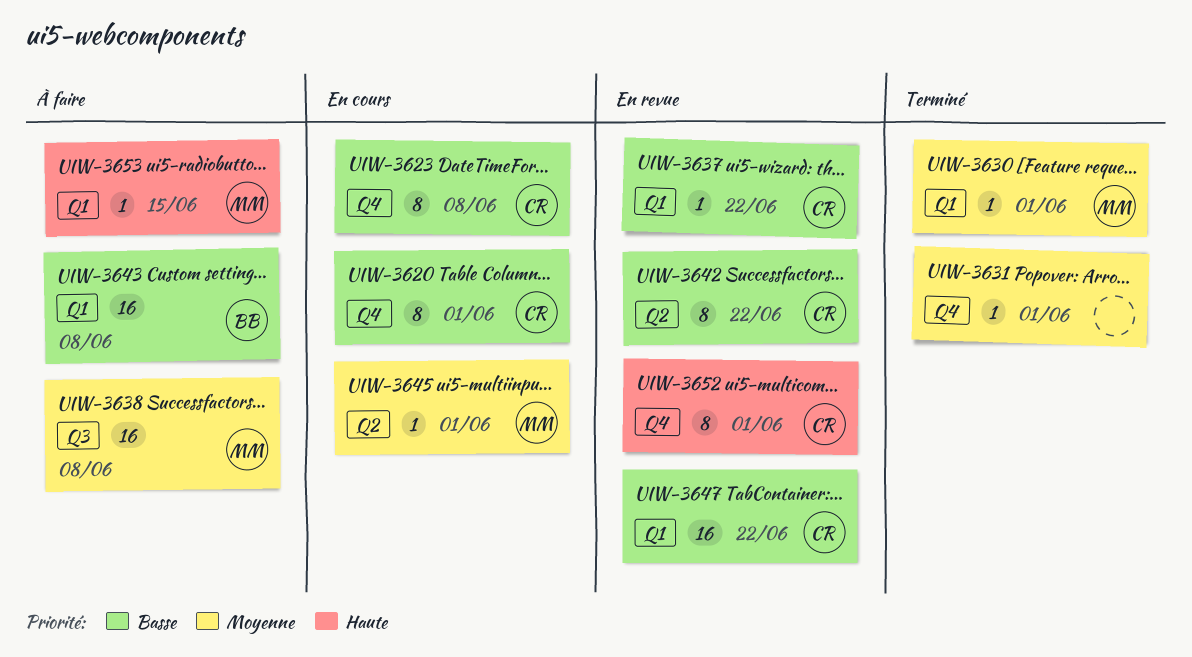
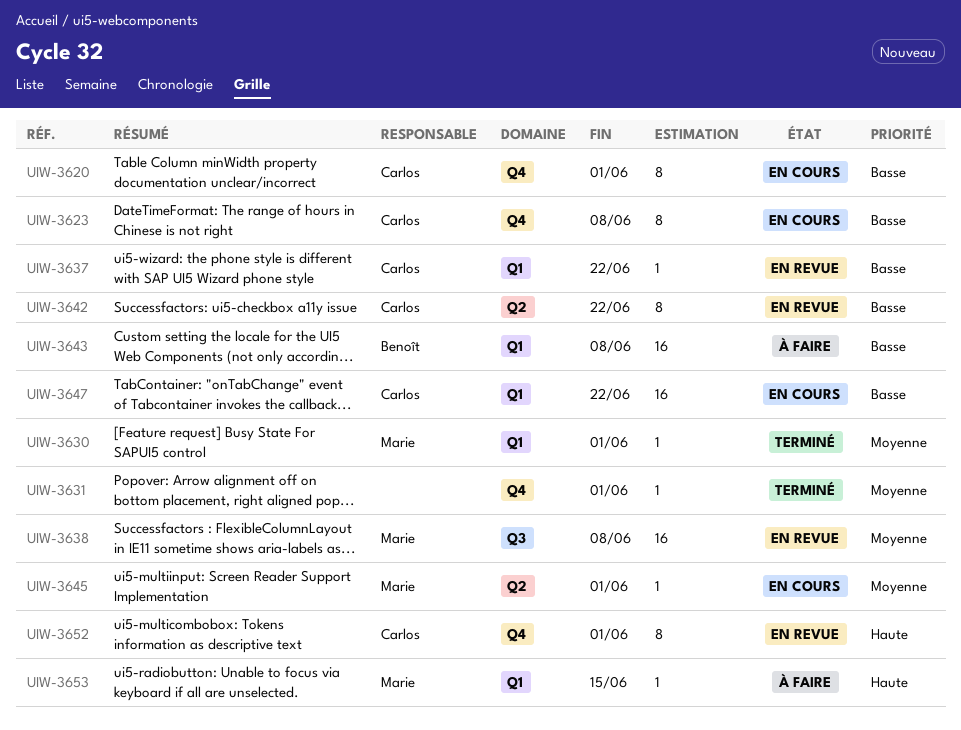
UIW-3638, status: À faire -> En revue
UIW-3647, status: En revue -> En cours

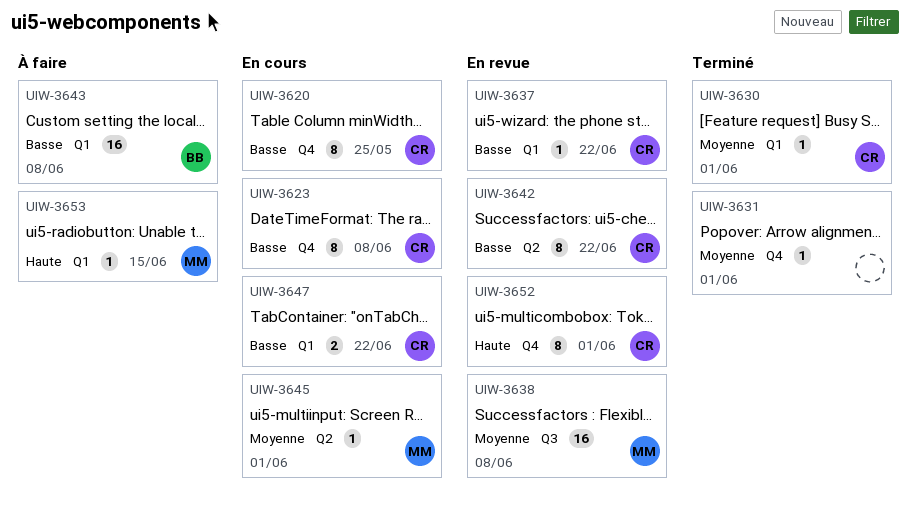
UIW-3620, due: Jun 1 -> May 25
UIW-3630, owner: Marie -> Carlos
UIW-3647, estimate: 16 -> 2

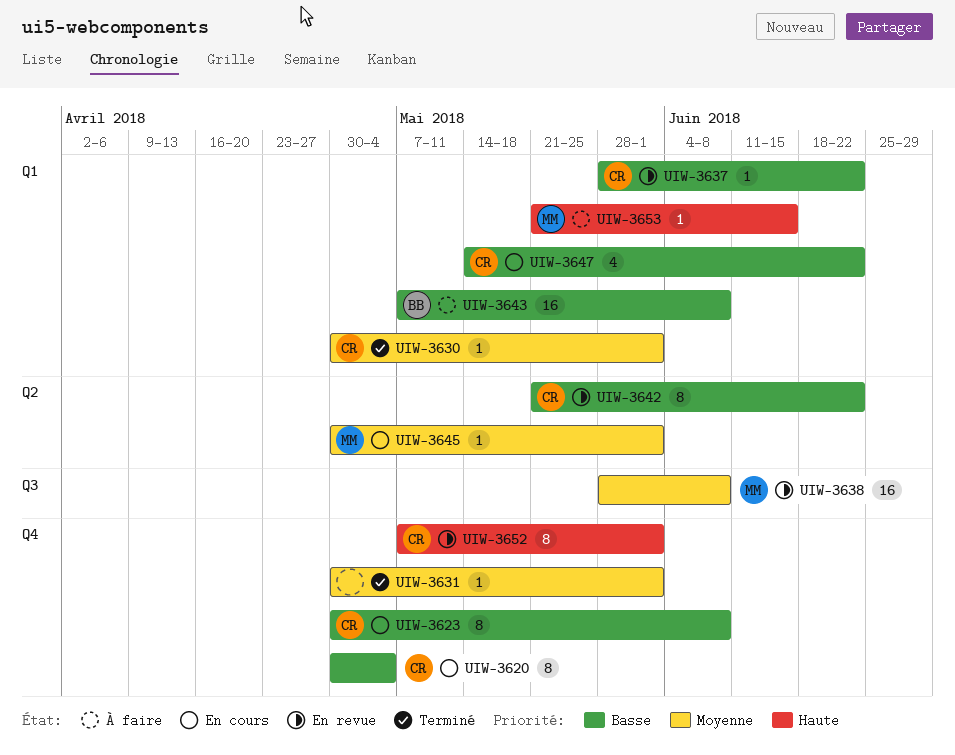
UIW-3620, due: May 25 -> May 4
UIW-3647, estimate: 2 -> 4

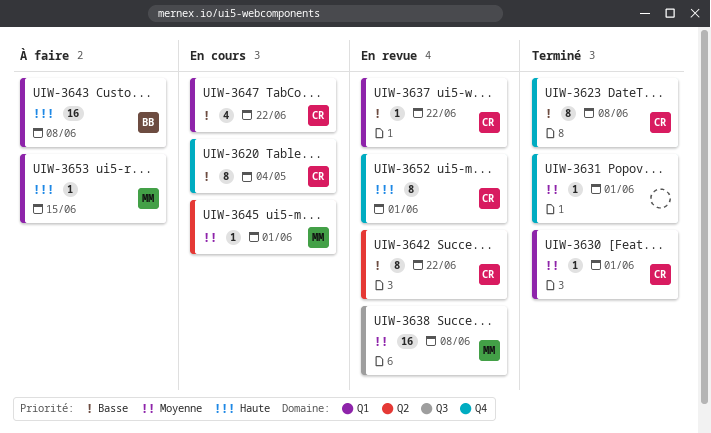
UIW-3623, status: En cours -> Terminé
UIW-3643, priority: Basse -> Haute

